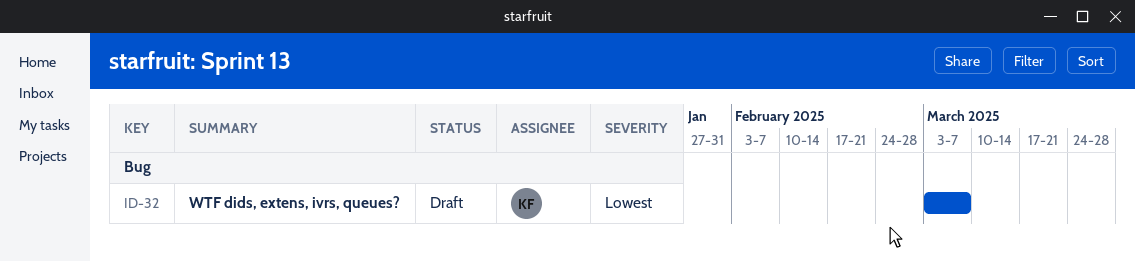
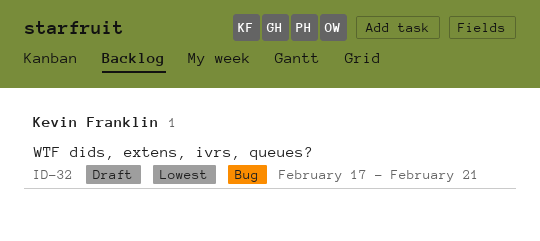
ID-32, start: Mar 3 -> Feb 17
ID-32, due: Mar 7 -> Feb 21

